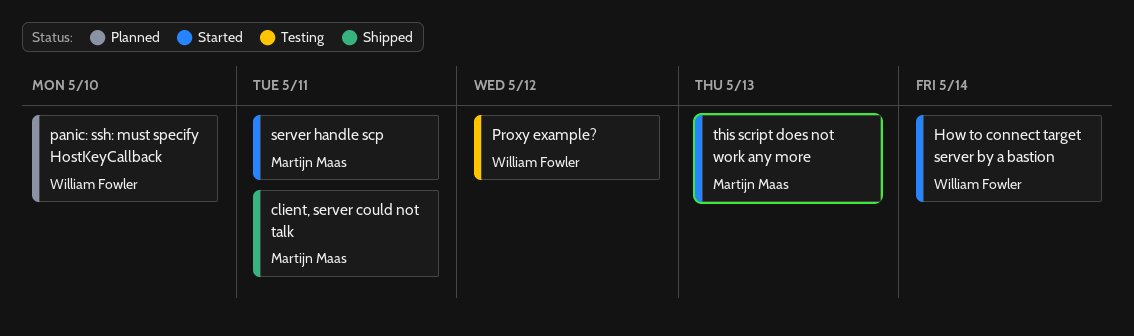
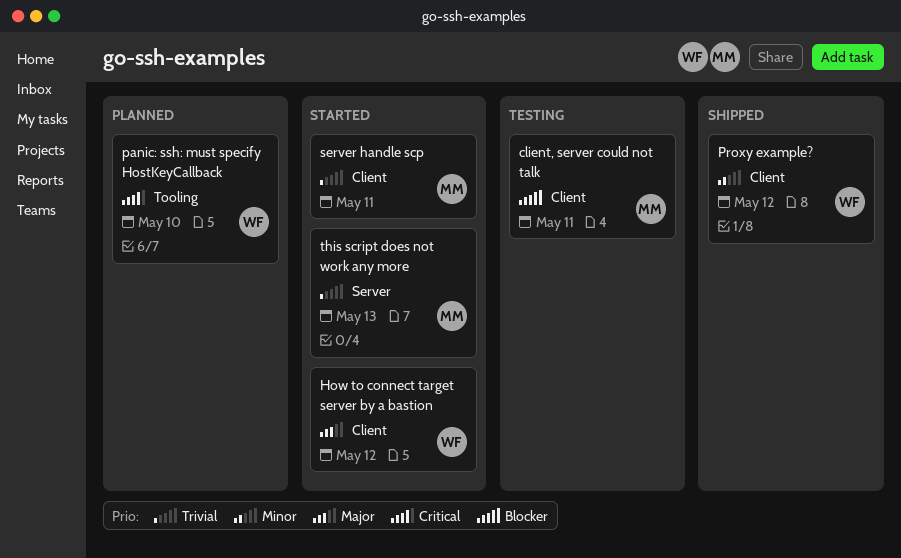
client, server could not talk, status: Shipped -> Testing
How to connect target server by a bastion, due: May 14 -> May 12
Proxy example?, status: Testing -> Shipped

